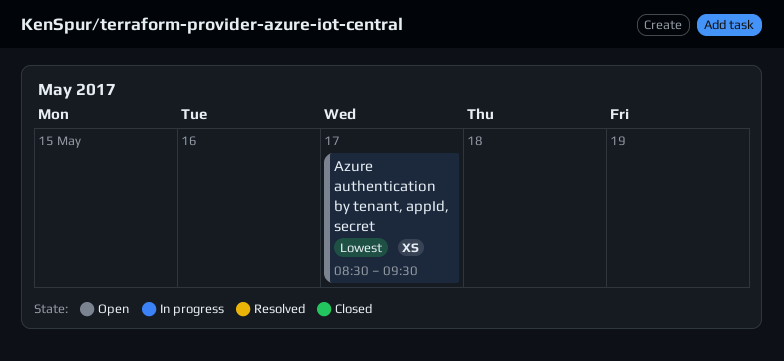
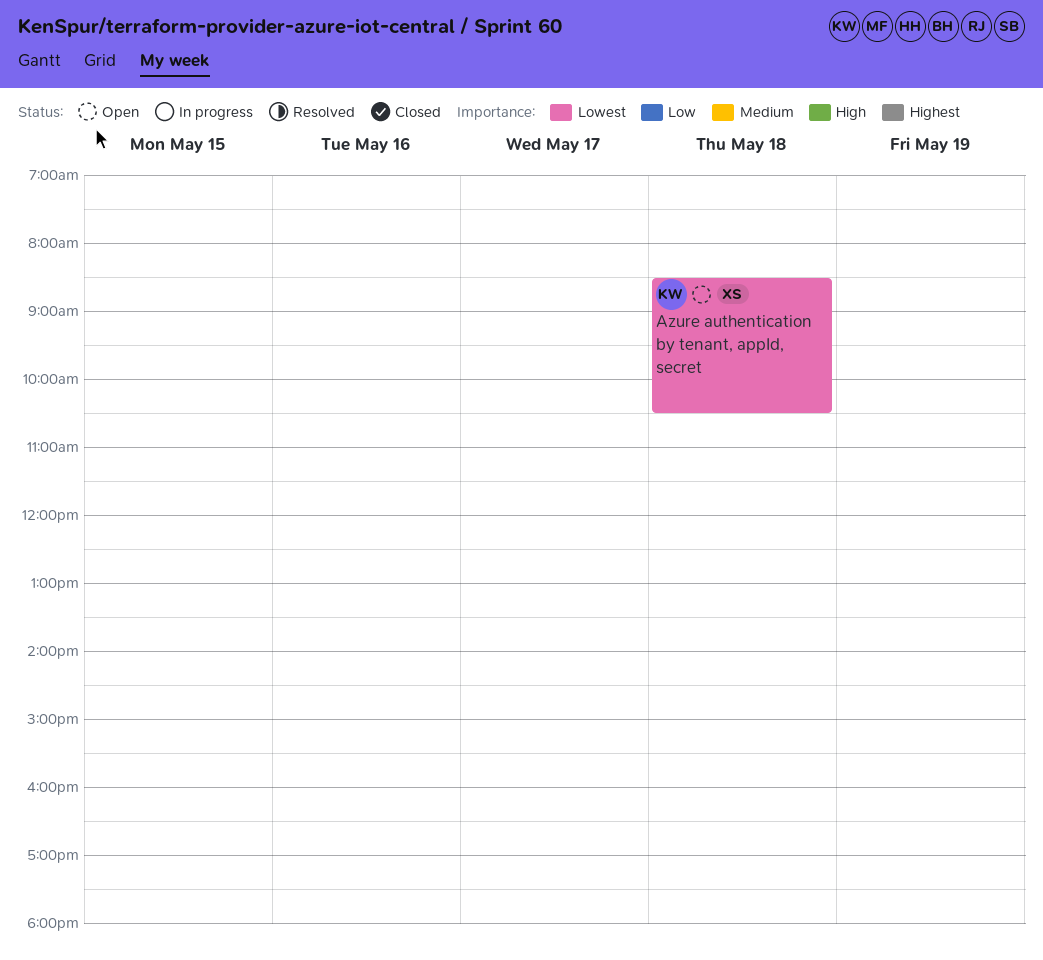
Azure authentication by tenant, appId, secret, day: May 17 -> May 18
Azure authentication by tenant, appId, secret, ends: 09:30 -> 10:30

